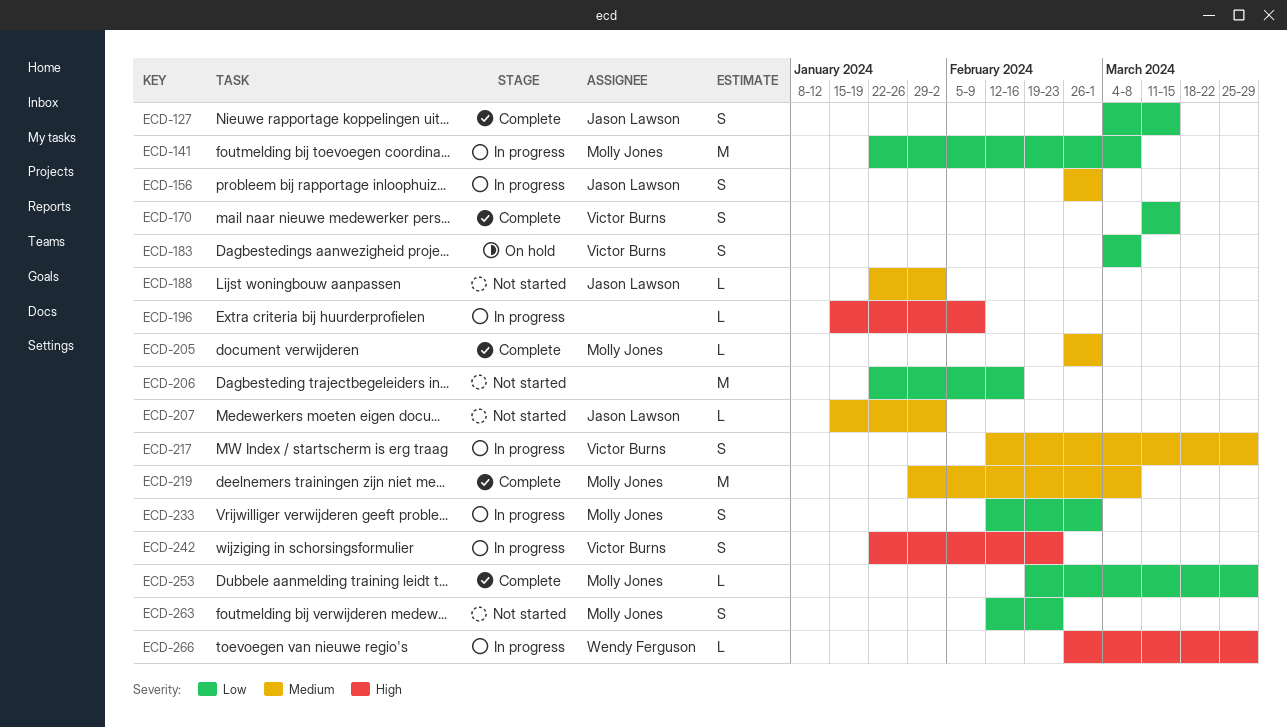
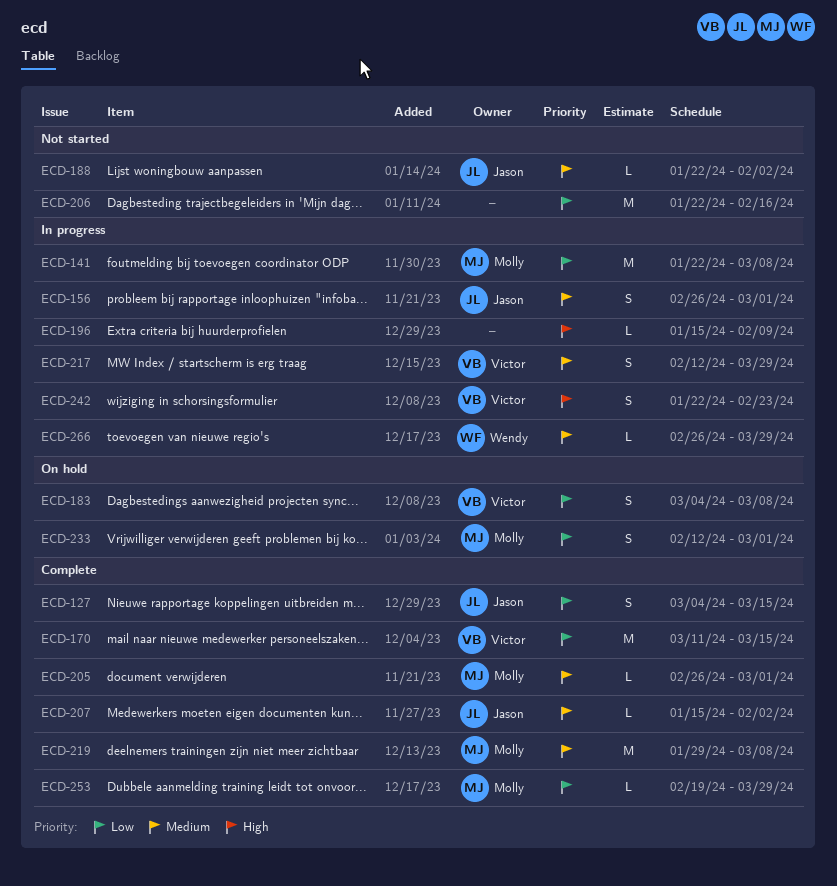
ECD-170, estimate: S -> M
ECD-207, status: Not started -> Complete
ECD-233, status: In progress -> On hold
ECD-263: present -> none
ECD-266, priority: High -> Medium

